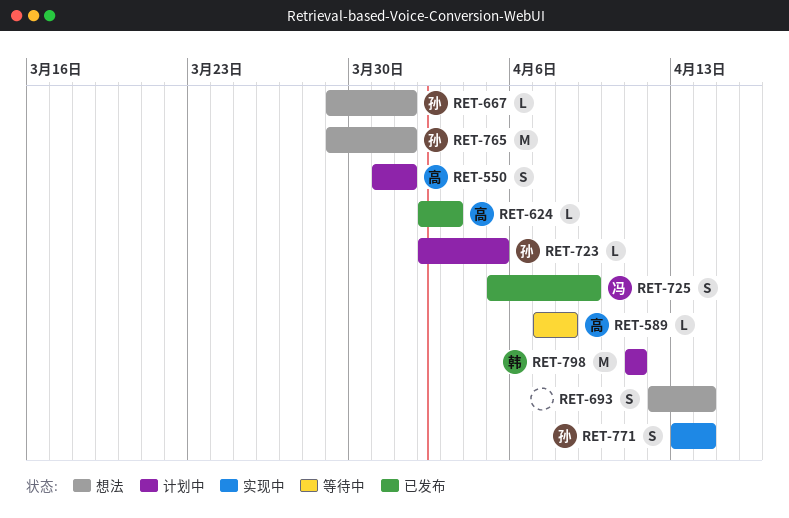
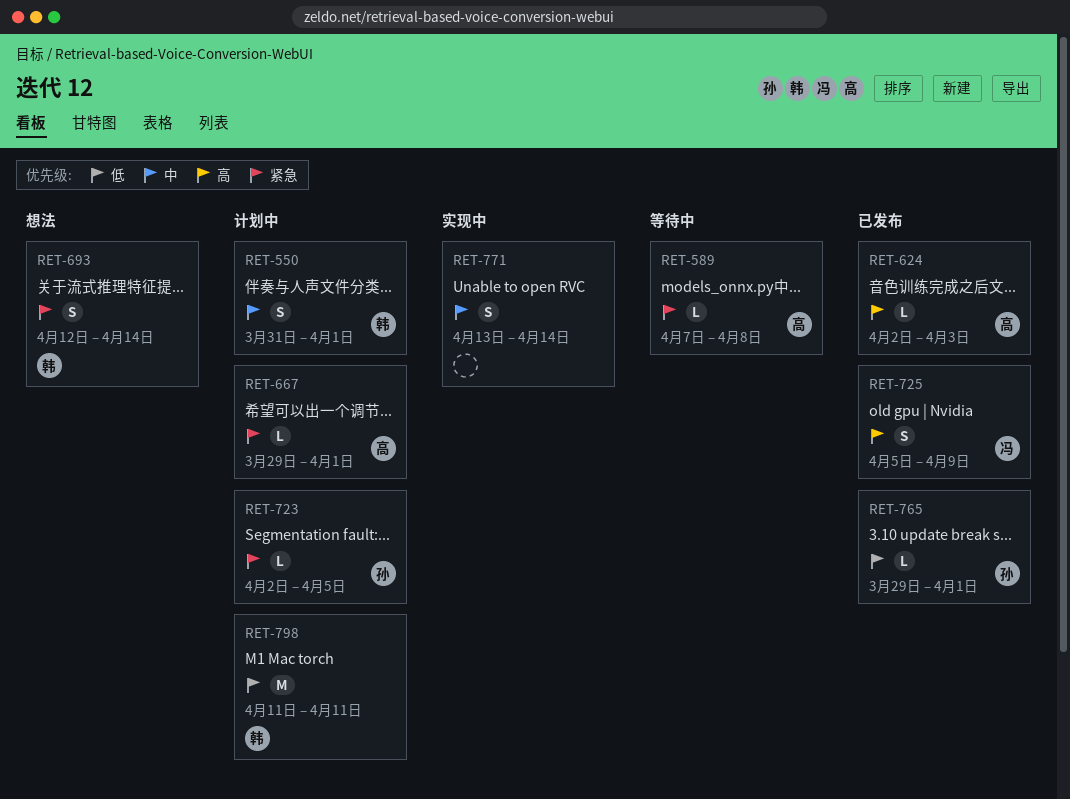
RET-550, owner: 高 -> 韩
RET-667, status: 想法 -> 计划中
RET-667, owner: 孙 -> 高
RET-693, owner: none -> 韩
RET-765, status: 想法 -> 已发布
RET-765, estimate: M -> L
RET-771, owner: 孙 -> none

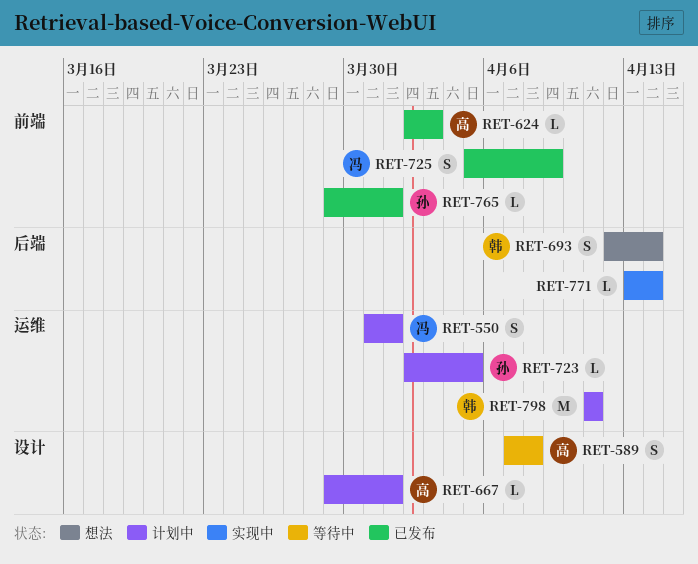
RET-550, owner: 韩 -> 冯
RET-589, estimate: L -> S
RET-771, estimate: S -> L

